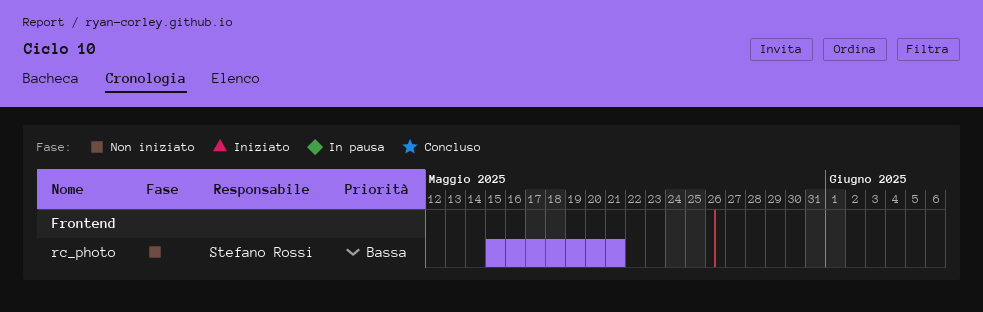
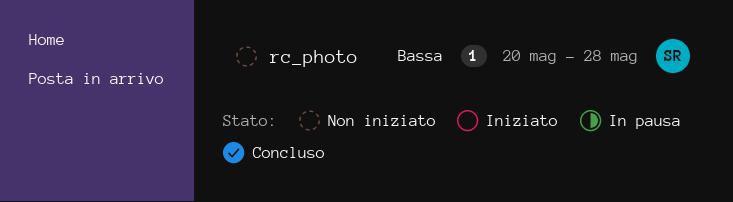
rc_photo, start: May 15 -> May 20
rc_photo, due: May 21 -> May 28

